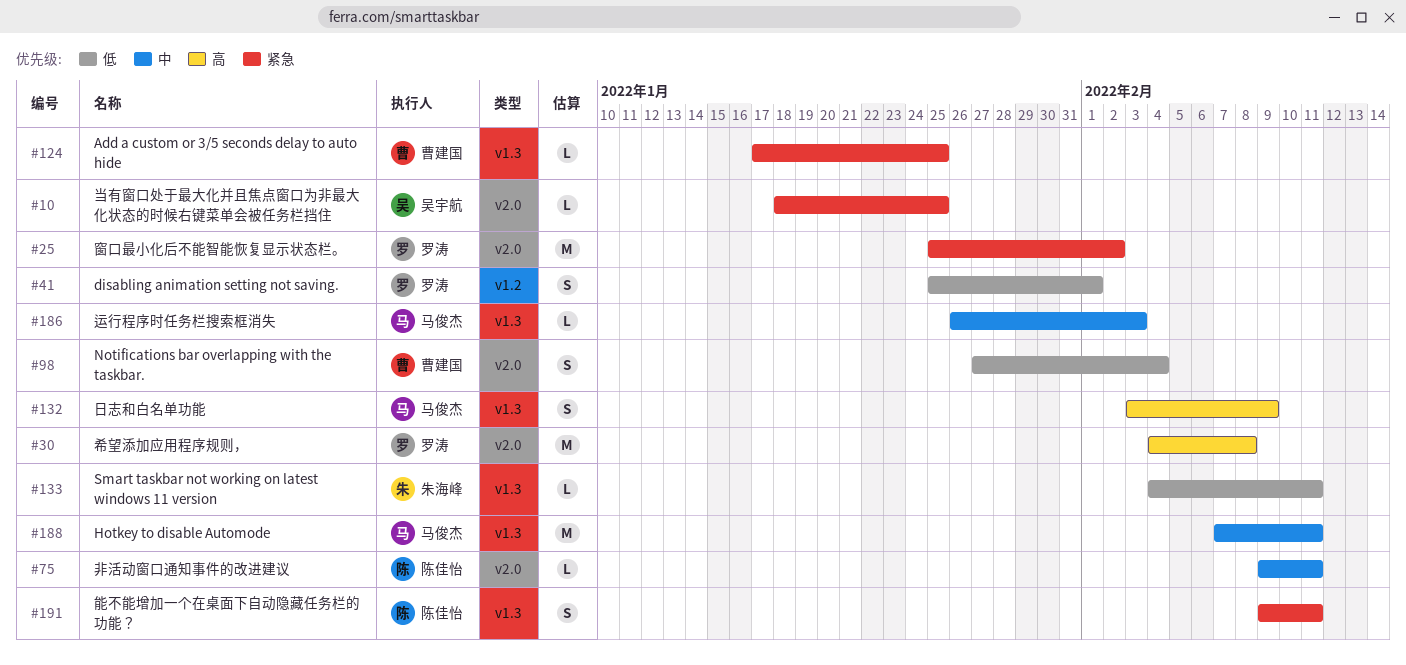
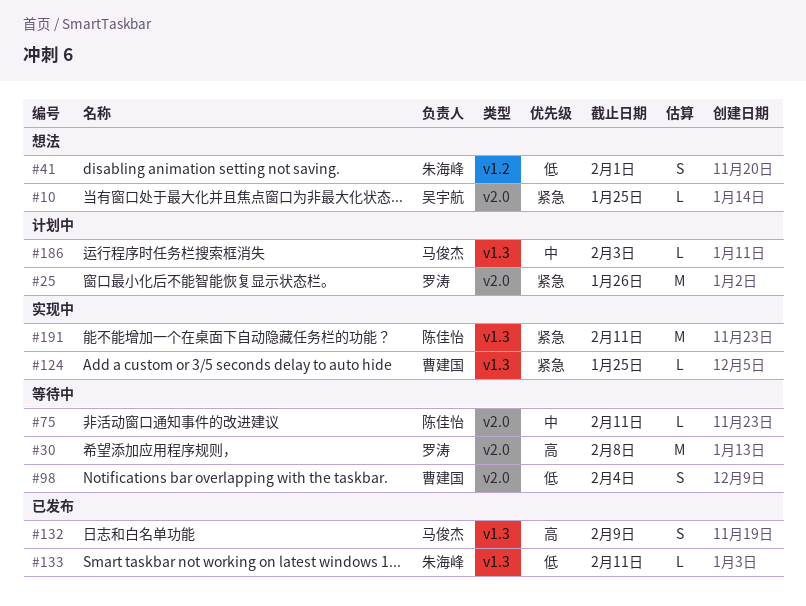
#25, due: Feb 2 -> Jan 26
#41, owner: 罗涛 -> 朱海峰
#188: present -> none
#191, estimate: S -> M

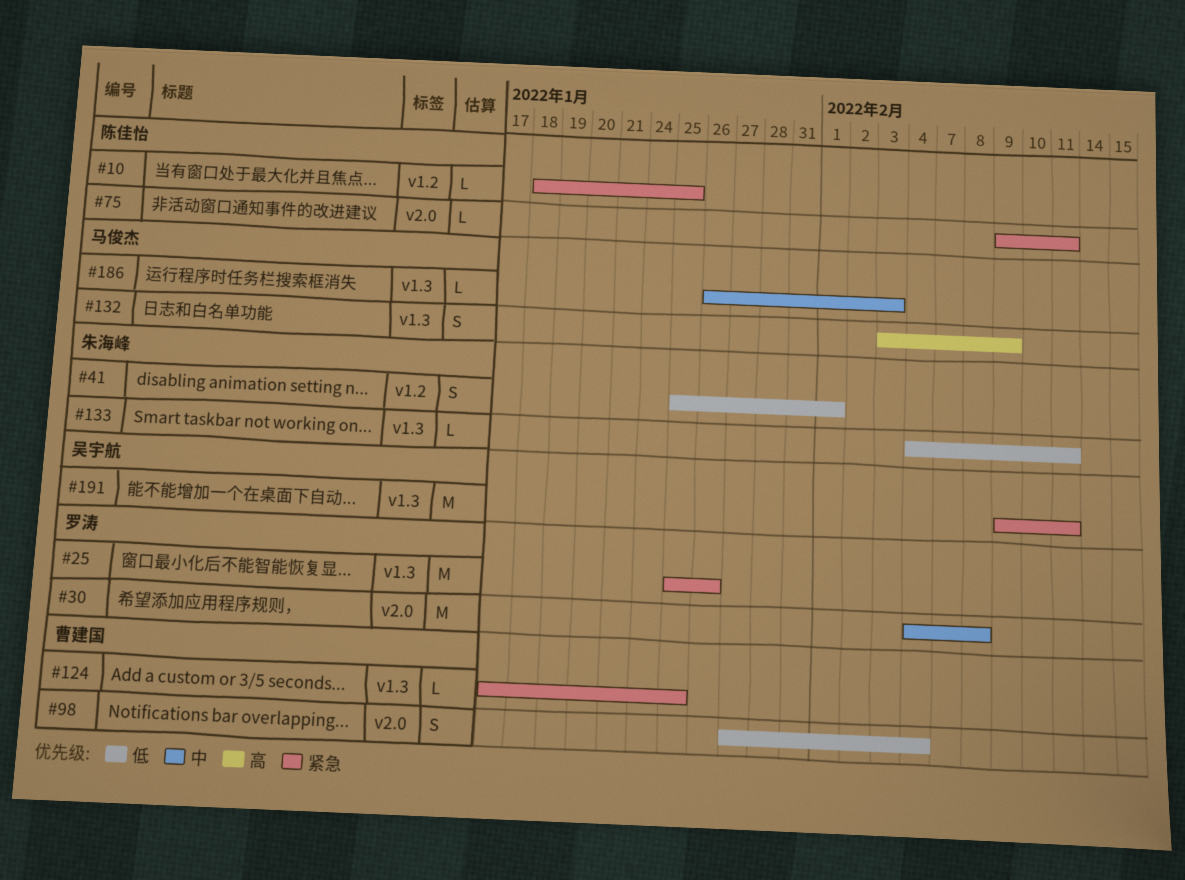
#10, owner: 吴宇航 -> 陈佳怡
#10, label: v2.0 -> v1.2
#25, label: v2.0 -> v1.3
#30, priority: 高 -> 中
#75, priority: 中 -> 紧急
#191, owner: 陈佳怡 -> 吴宇航

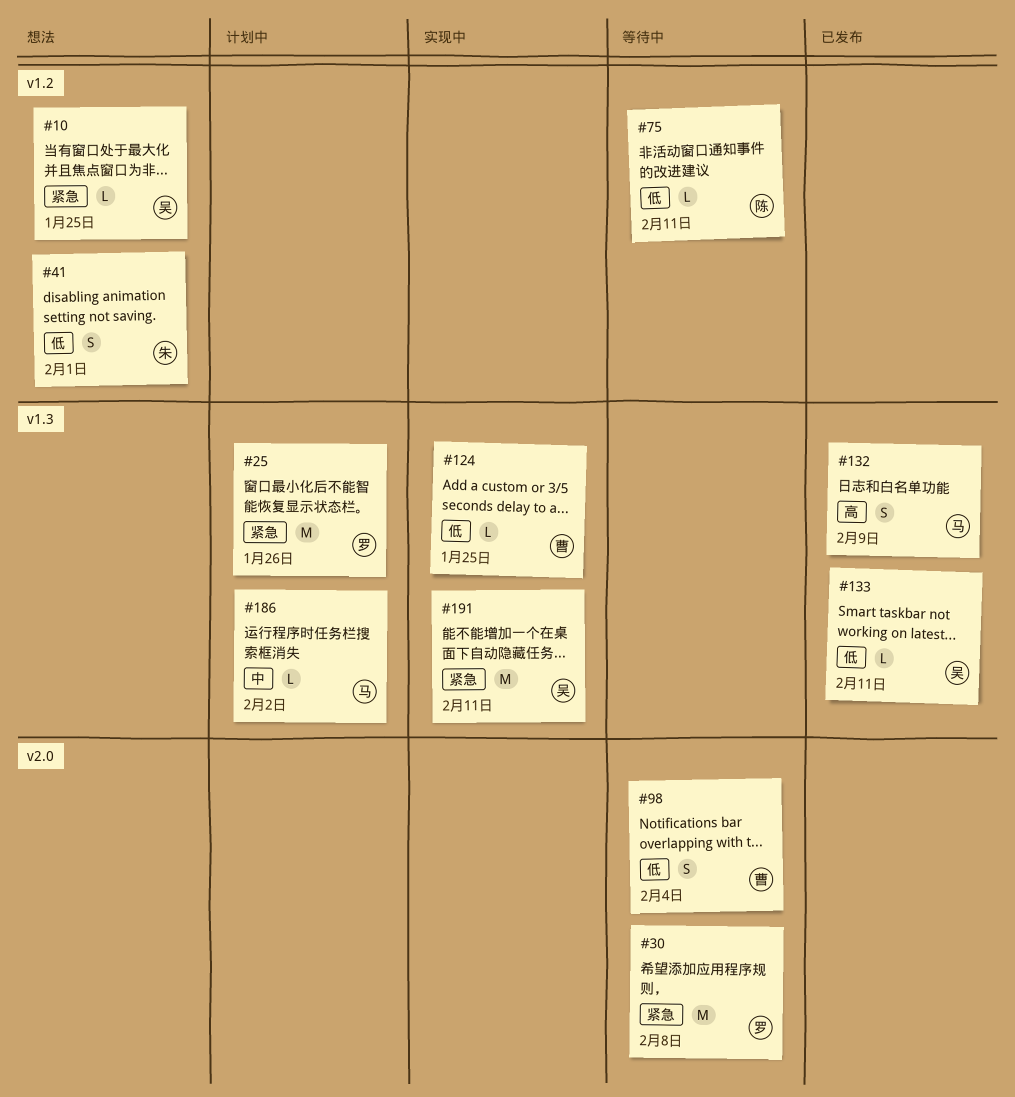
#10, owner: 陈佳怡 -> 吴宇航
#30, priority: 中 -> 紧急
#75, priority: 紧急 -> 低
#75, label: v2.0 -> v1.2
#124, priority: 紧急 -> 低
#133, owner: 朱海峰 -> 吴宇航
#186, due: Feb 3 -> Feb 2

